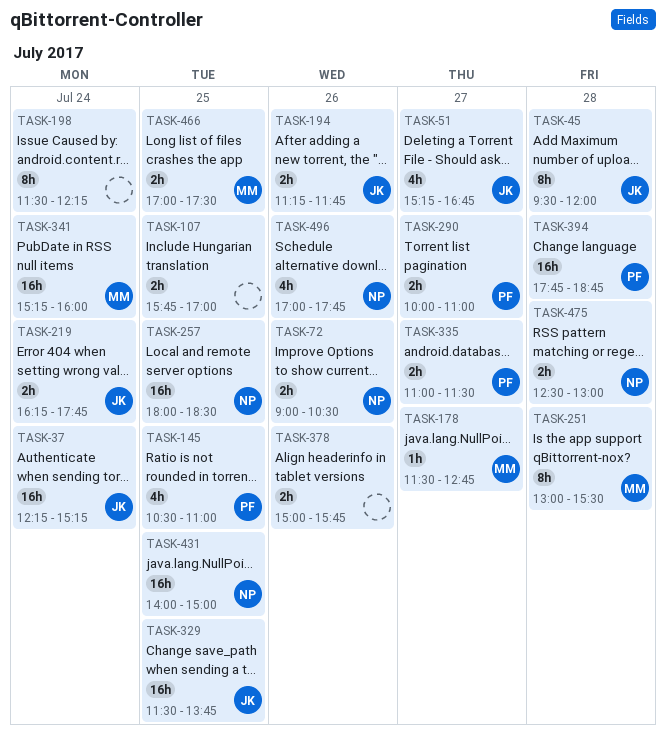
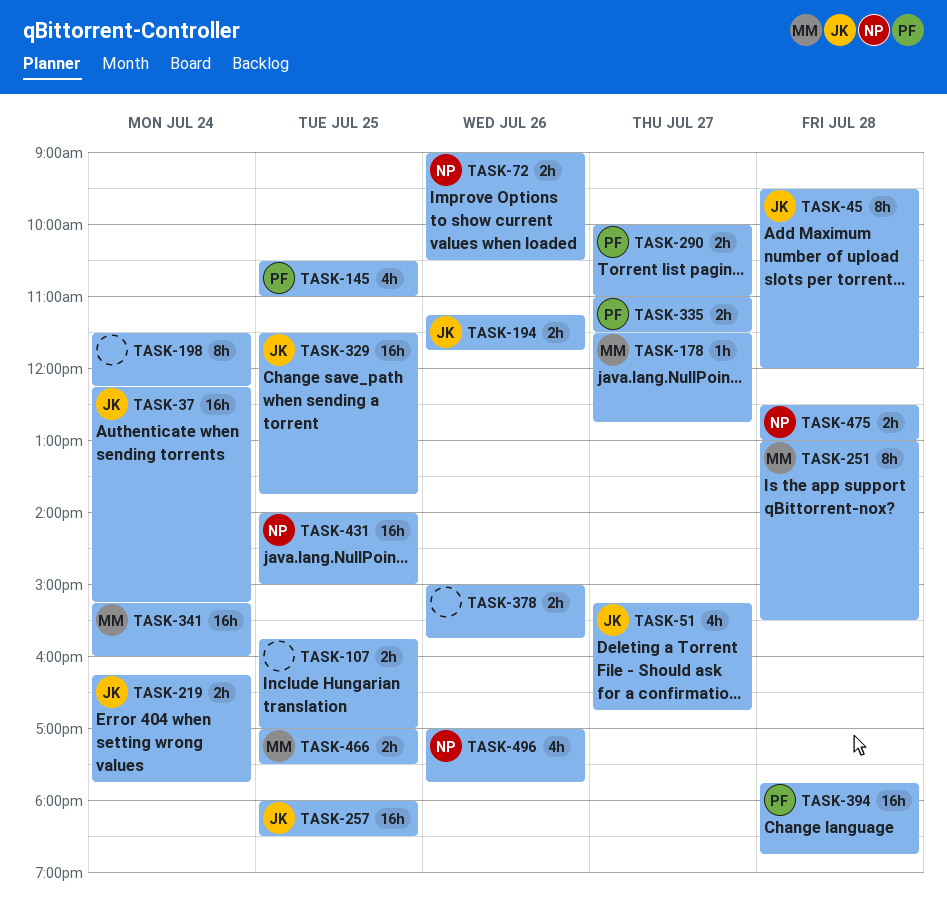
TASK-257, owner: NP -> JK

